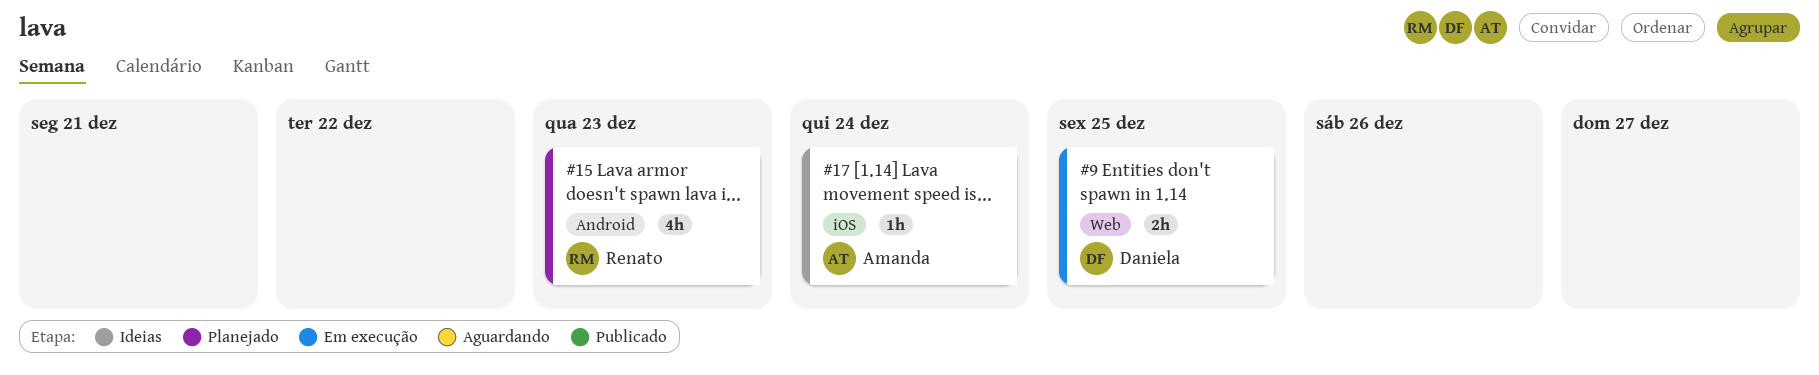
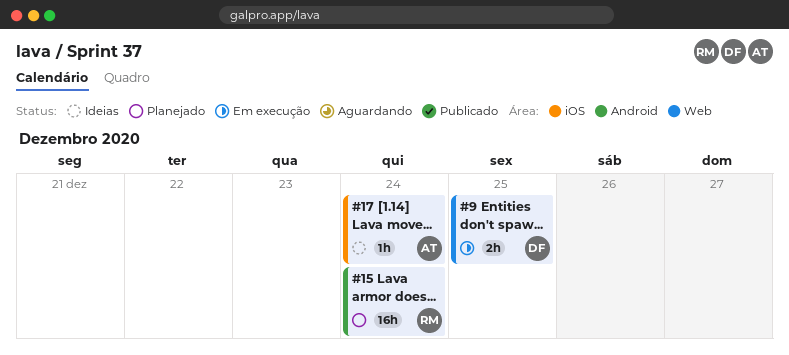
#15, estimate: 4h -> 16h
#15, due: Dec 23 -> Dec 24

